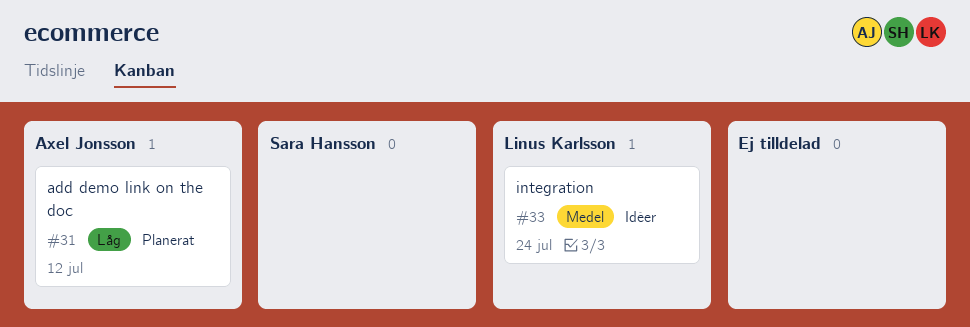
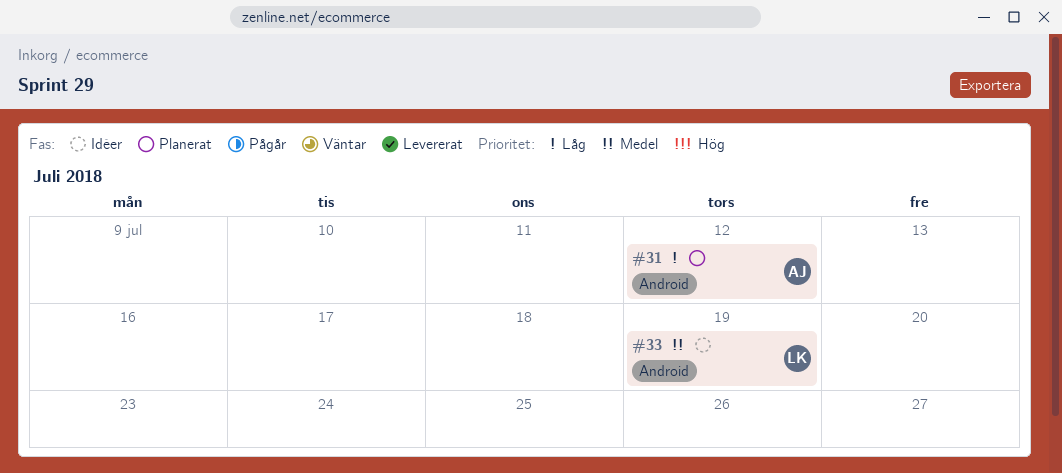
#33, due: Jul 24 -> Jul 19

